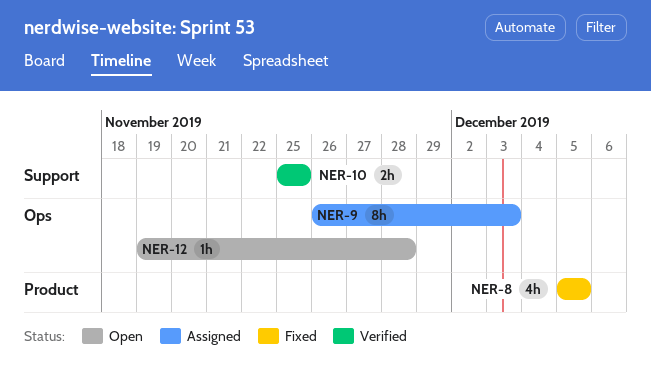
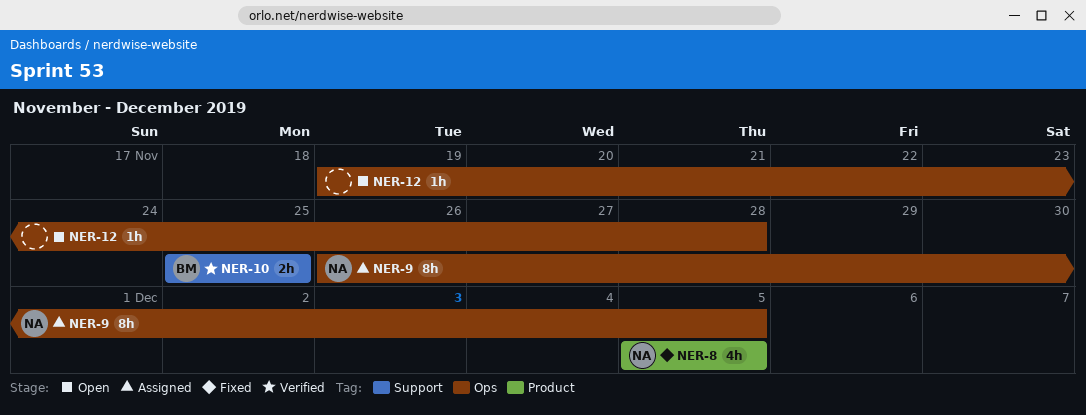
NER-9, due: Dec 3 -> Dec 5

